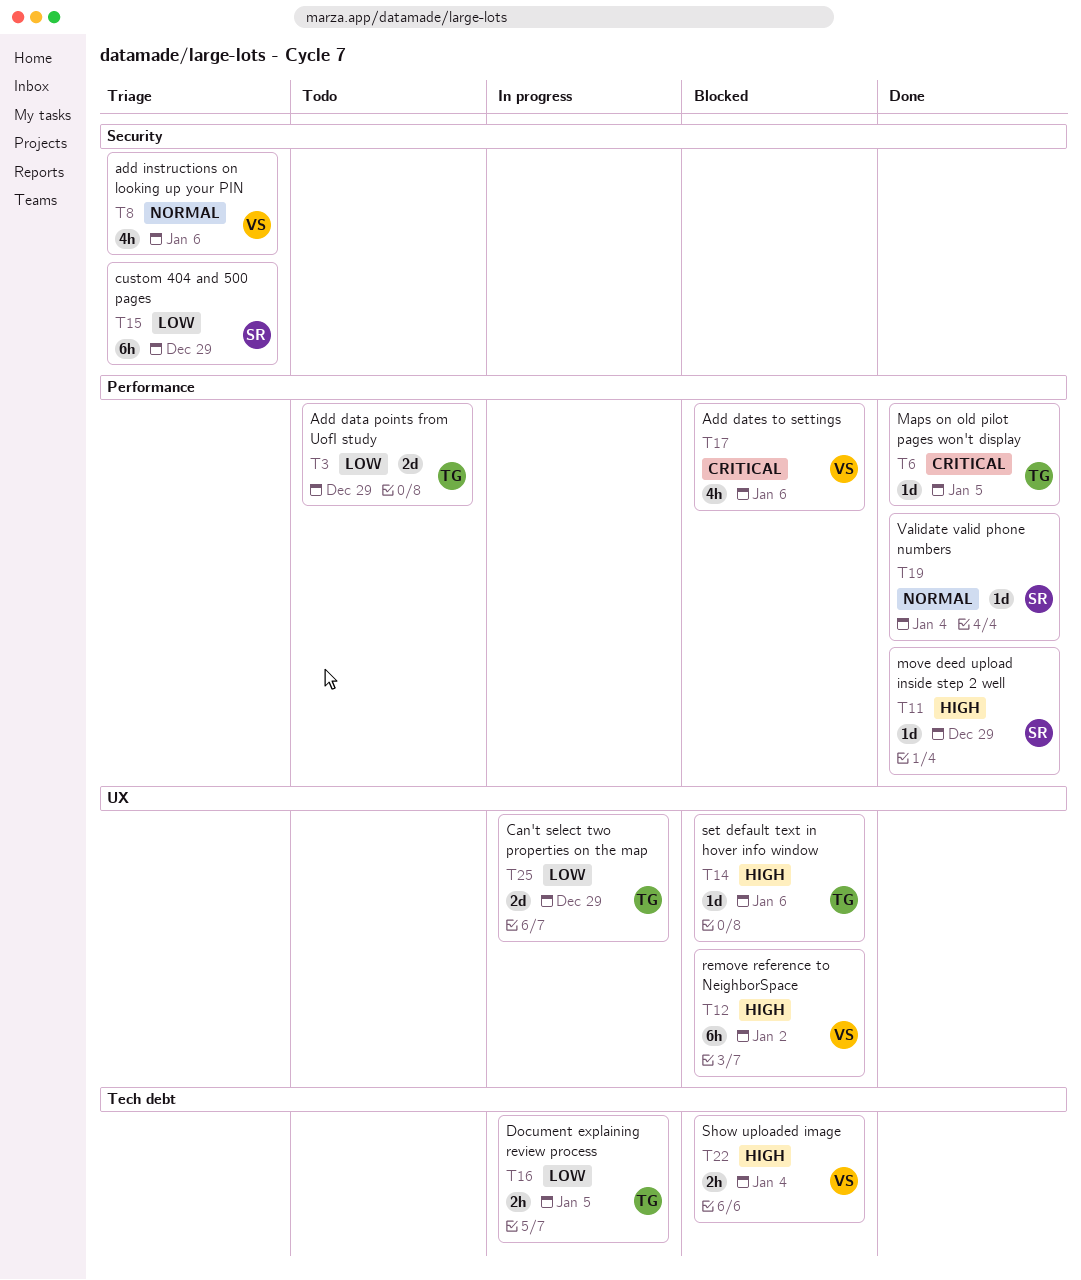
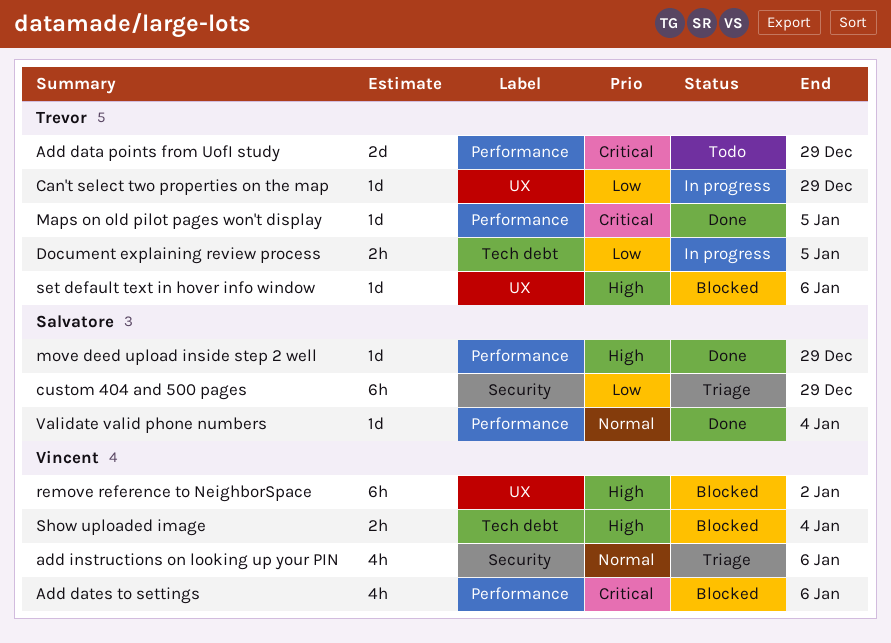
Add data points from UofI study, priority: Low -> Critical
Can't select two properties on the map, estimate: 2d -> 1d

